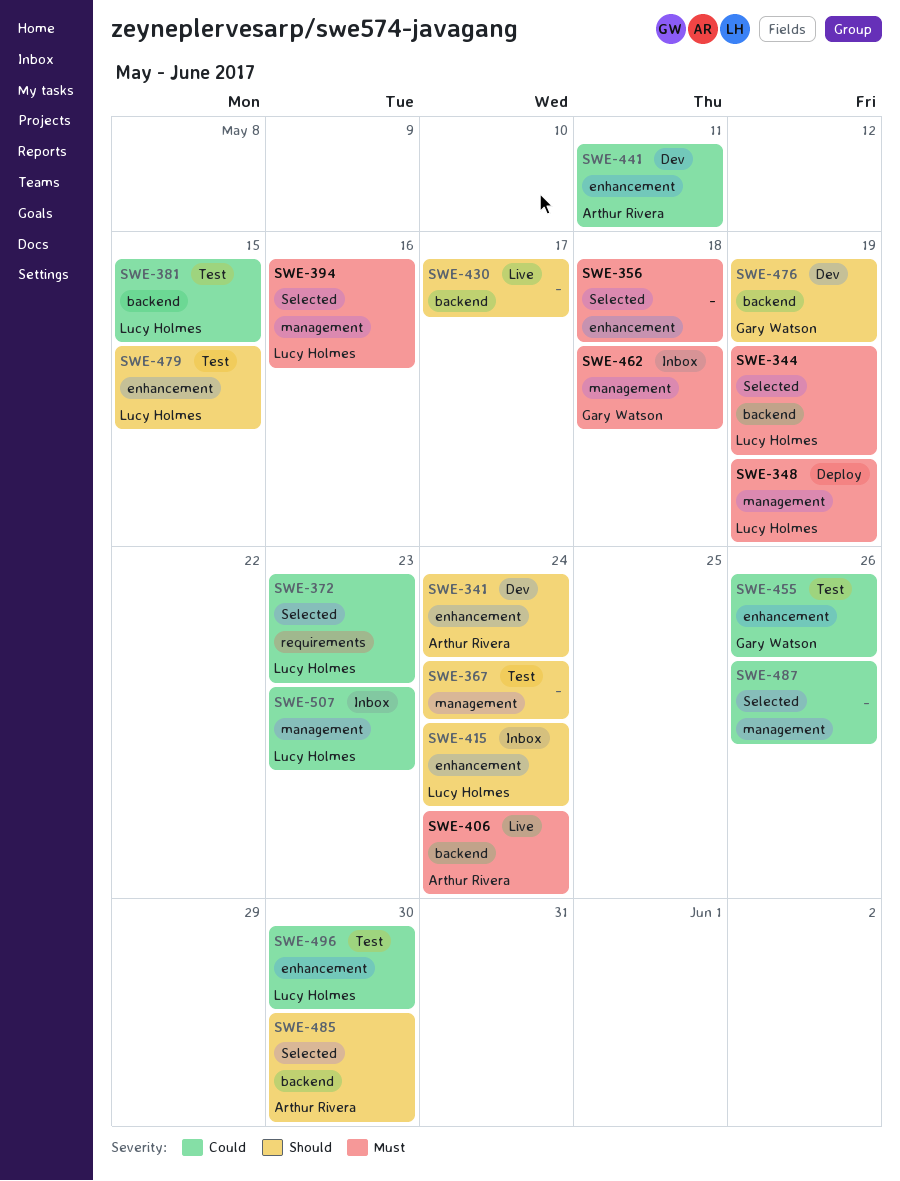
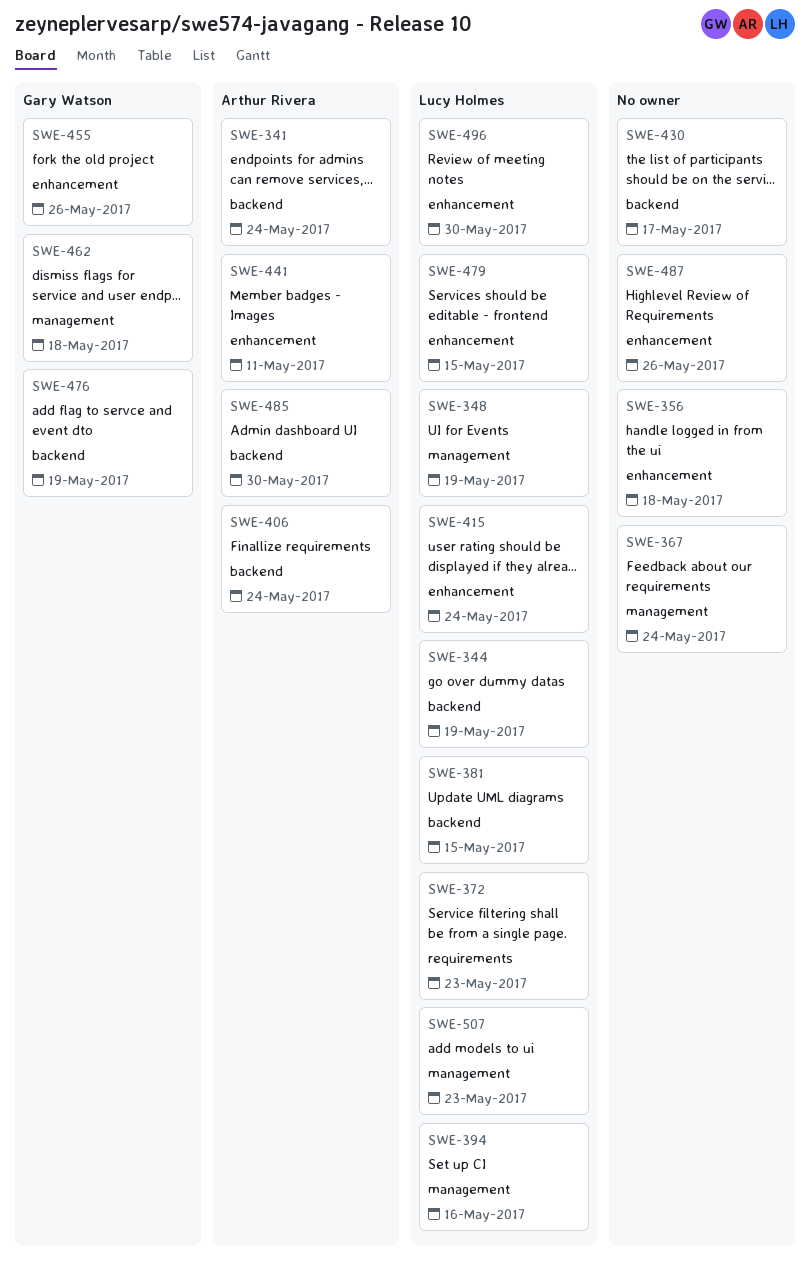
SWE-341, label: enhancement -> backend
SWE-487, label: management -> enhancement

